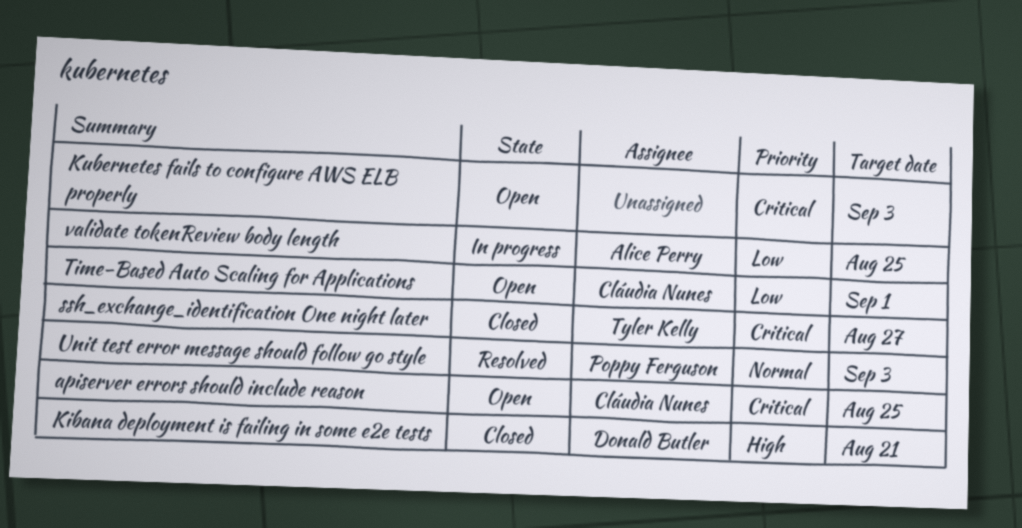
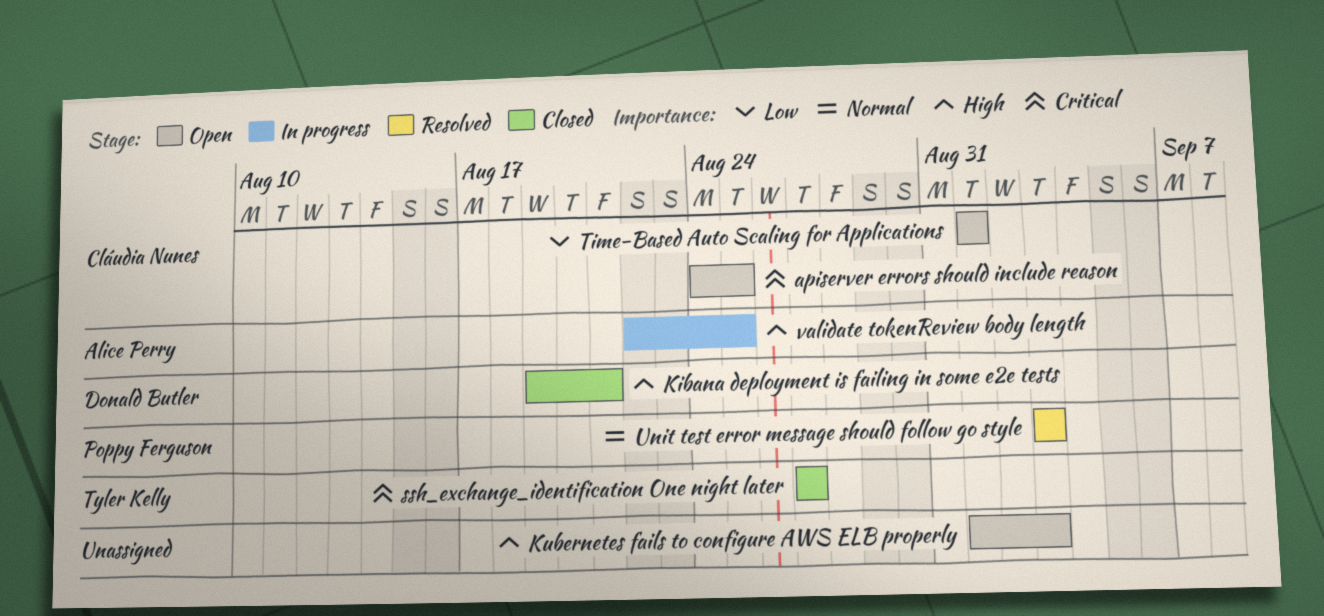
Kubernetes fails to configure AWS ELB properly, priority: Critical -> High
validate tokenReview body length, priority: Low -> High

